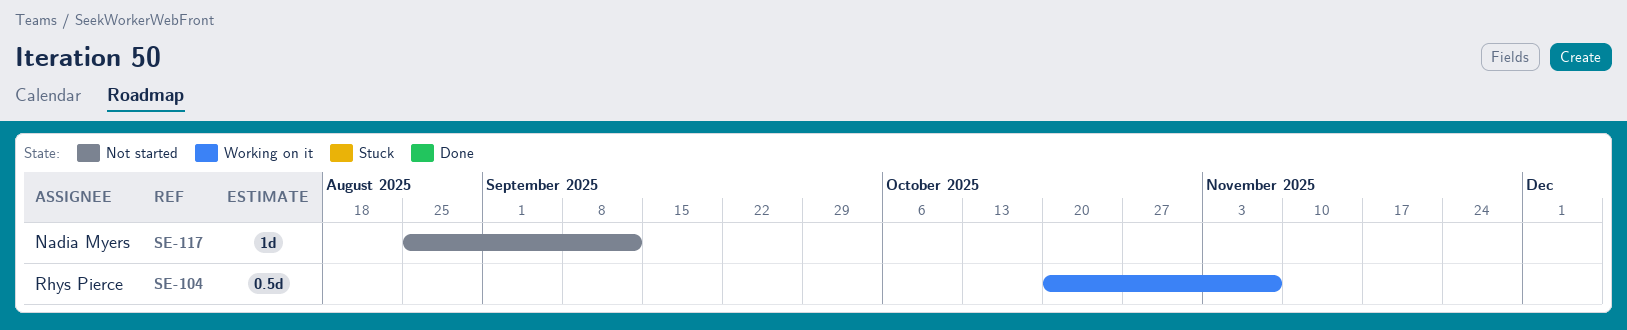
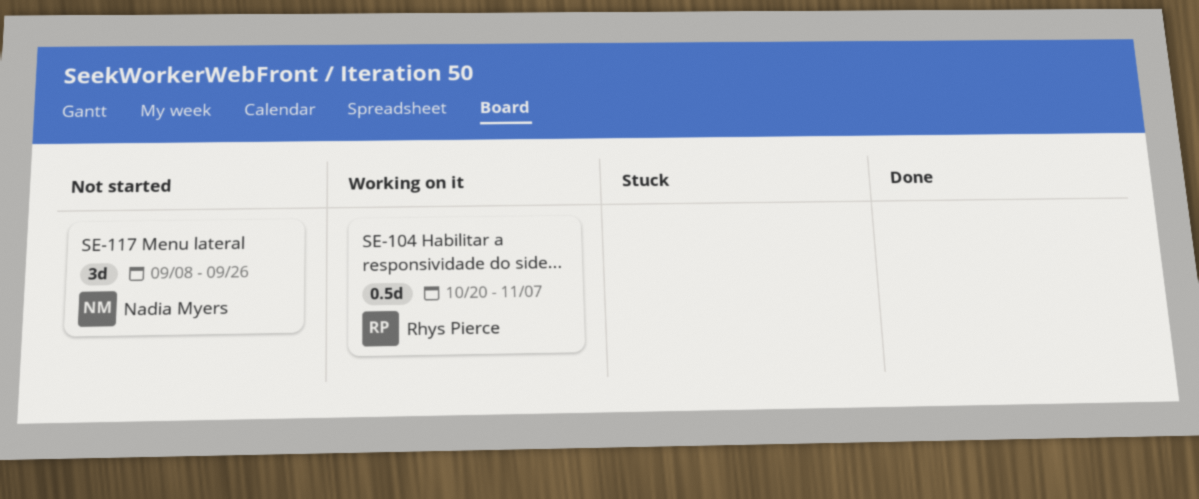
SE-117, estimate: 1d -> 3d
SE-117, start: Aug 25 -> Sep 8
SE-117, due: Sep 12 -> Sep 26

